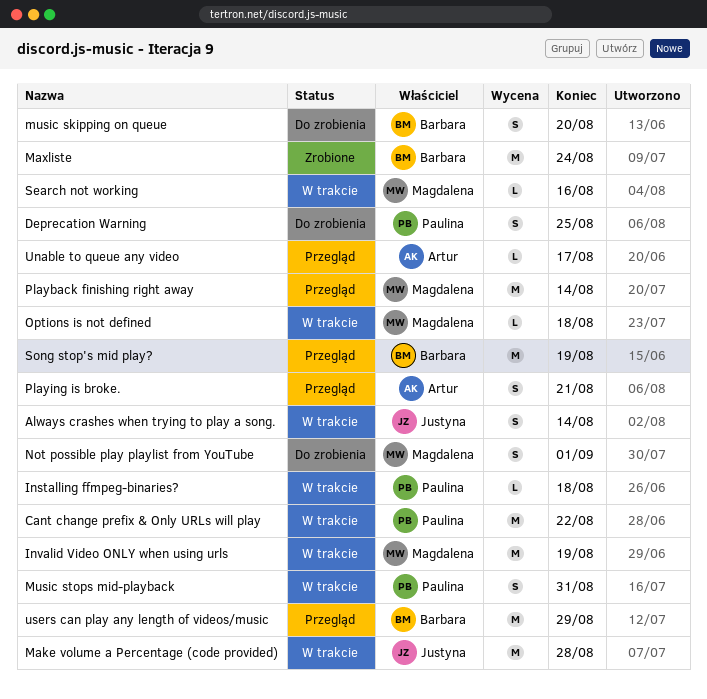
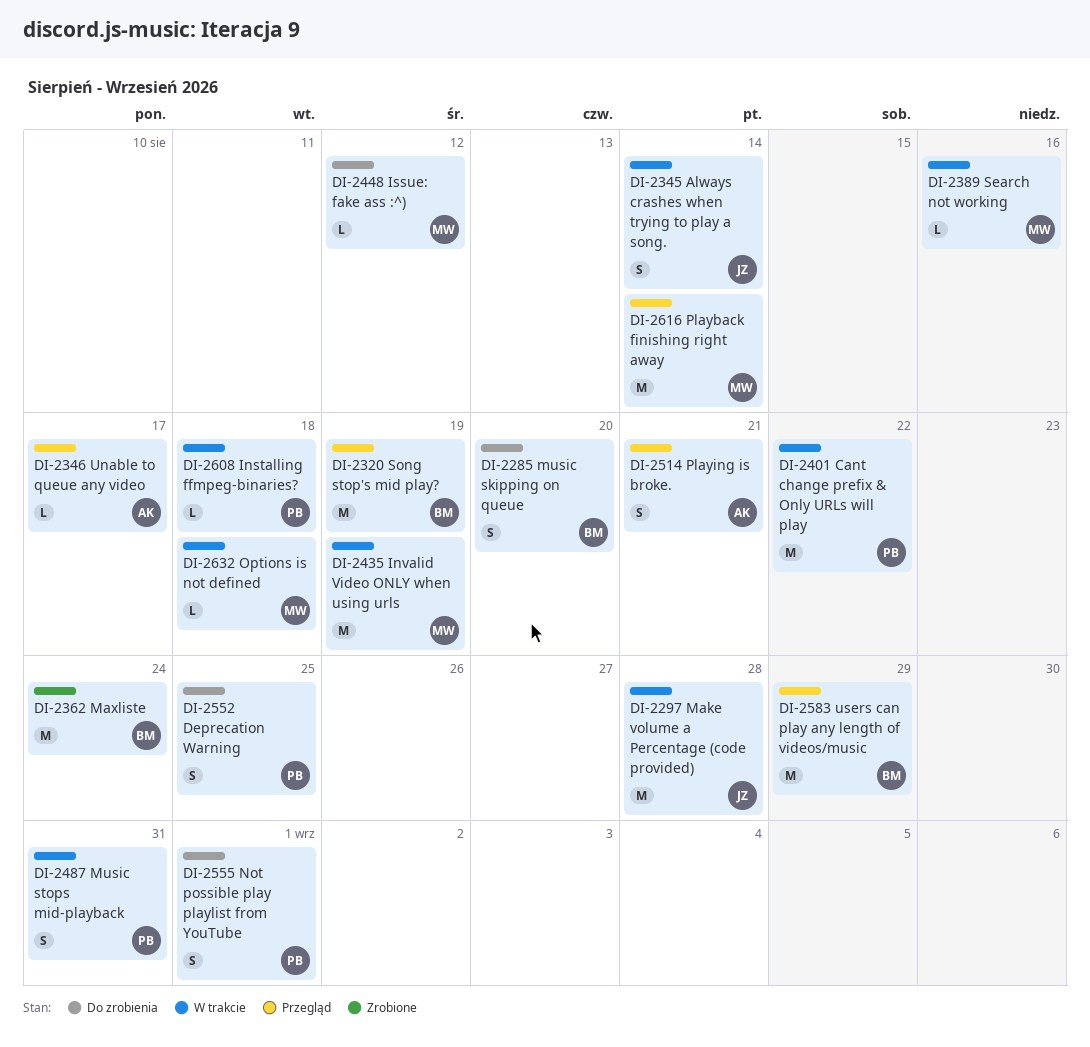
Issue: fake ass :^): none -> present
Not possible play playlist from YouTube, owner: Magdalena -> Paulina

